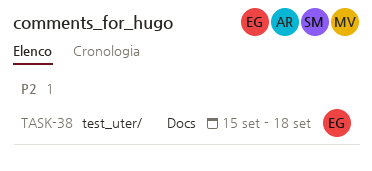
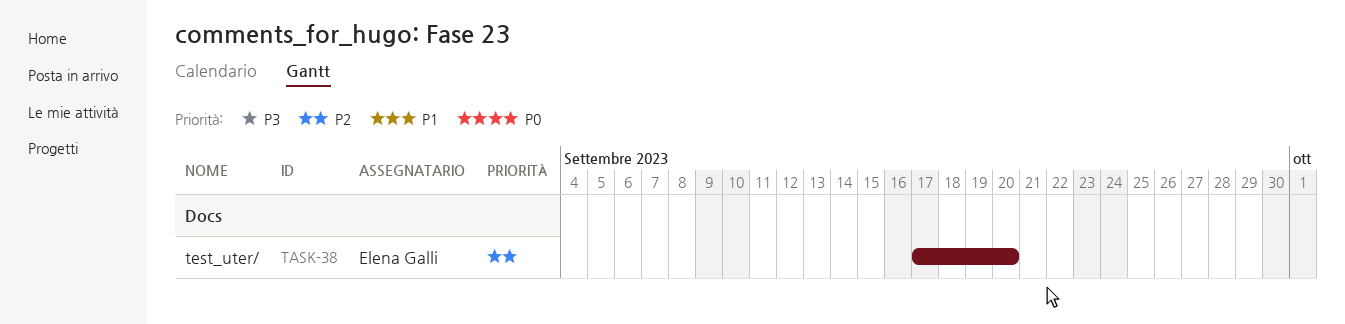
TASK-38, start: Sep 15 -> Sep 17
TASK-38, due: Sep 18 -> Sep 20

